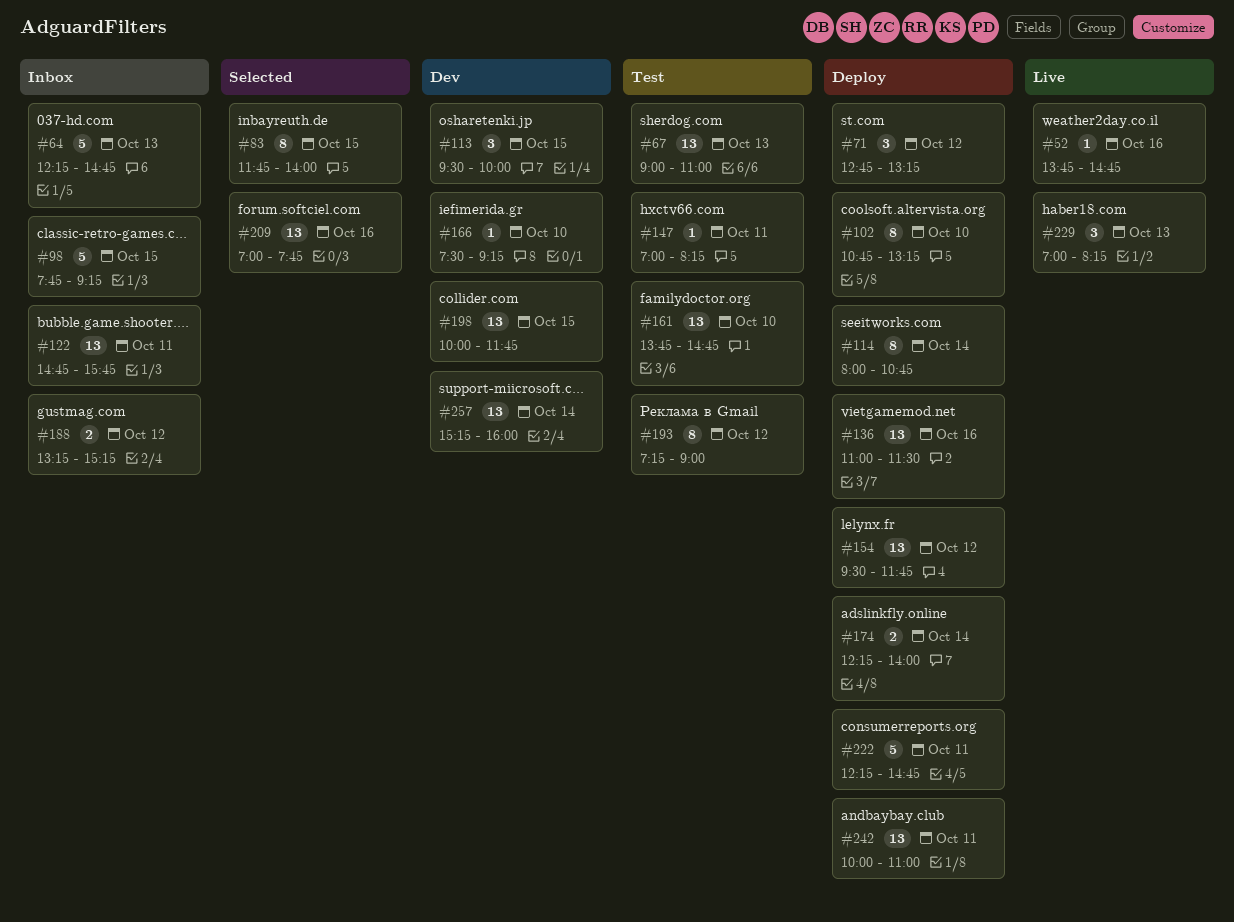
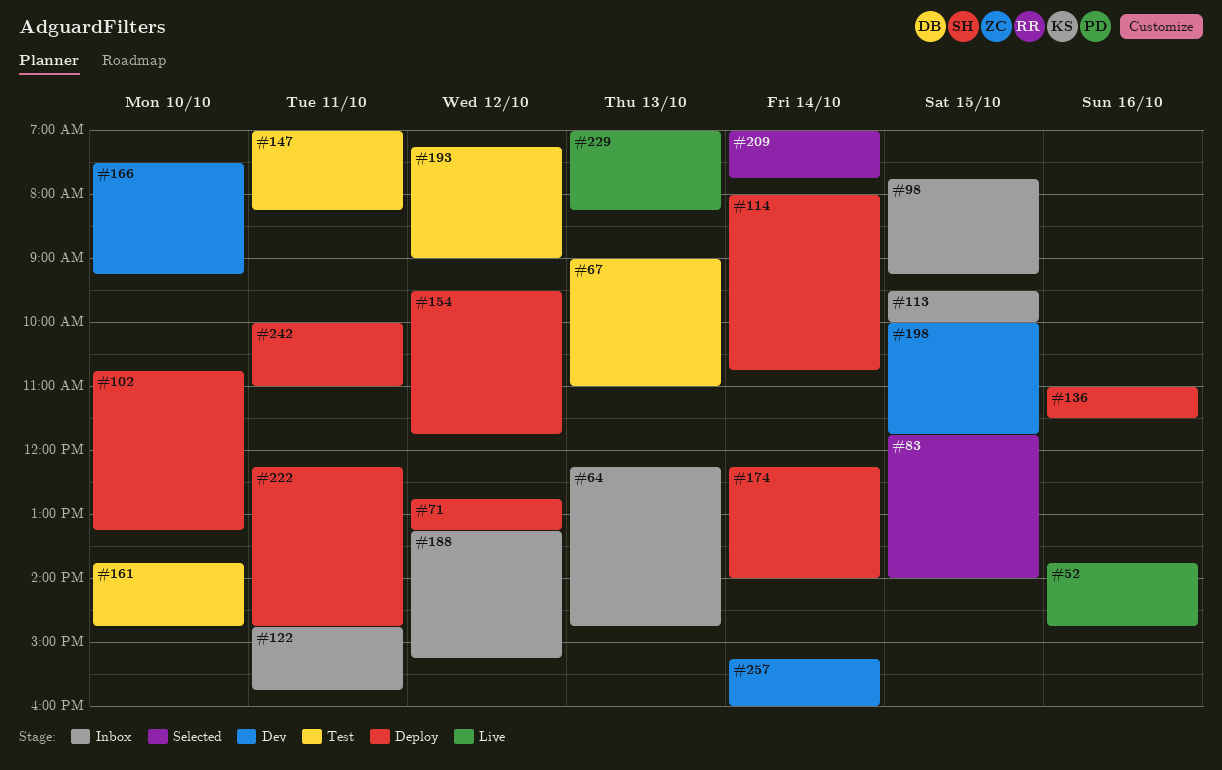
#113, status: Dev -> Inbox
#209, day: Oct 16 -> Oct 14

